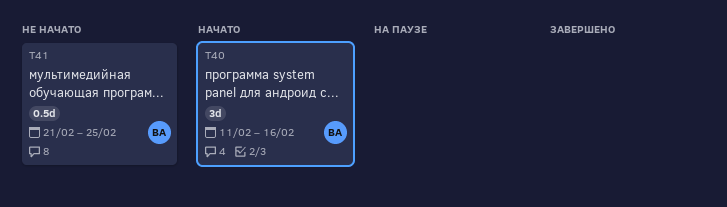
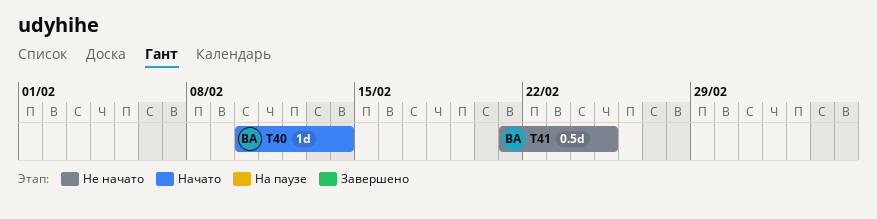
T40, estimate: 3d -> 1d
T40, start: Feb 11 -> Feb 10
T40, due: Feb 16 -> Feb 14

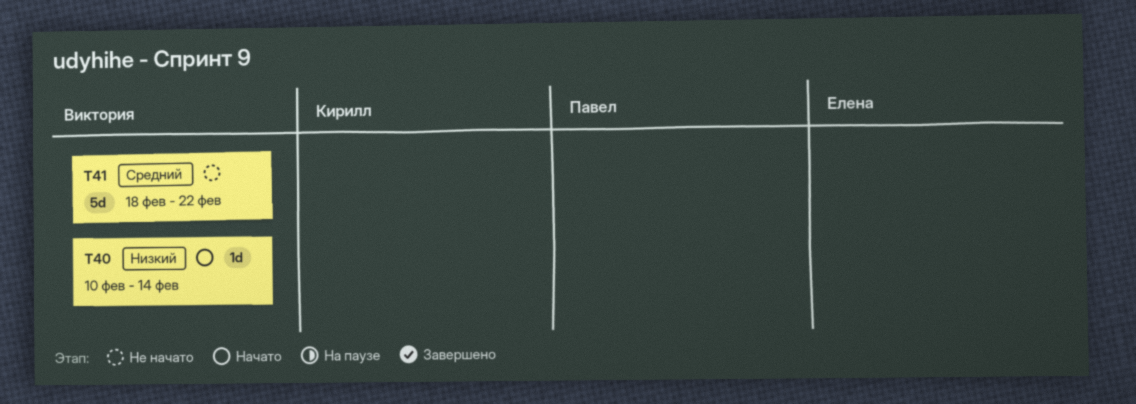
T41, estimate: 0.5d -> 5d
T41, start: Feb 21 -> Feb 18
T41, due: Feb 25 -> Feb 22

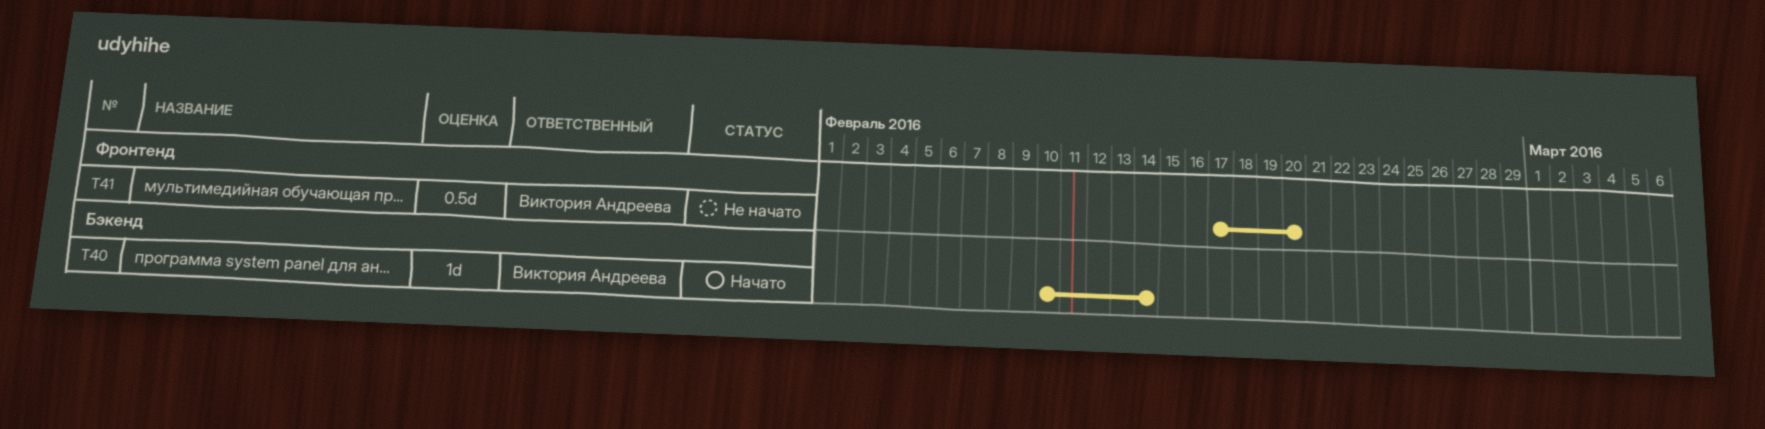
T41, estimate: 5d -> 0.5d
T41, start: Feb 18 -> Feb 17
T41, due: Feb 22 -> Feb 20

